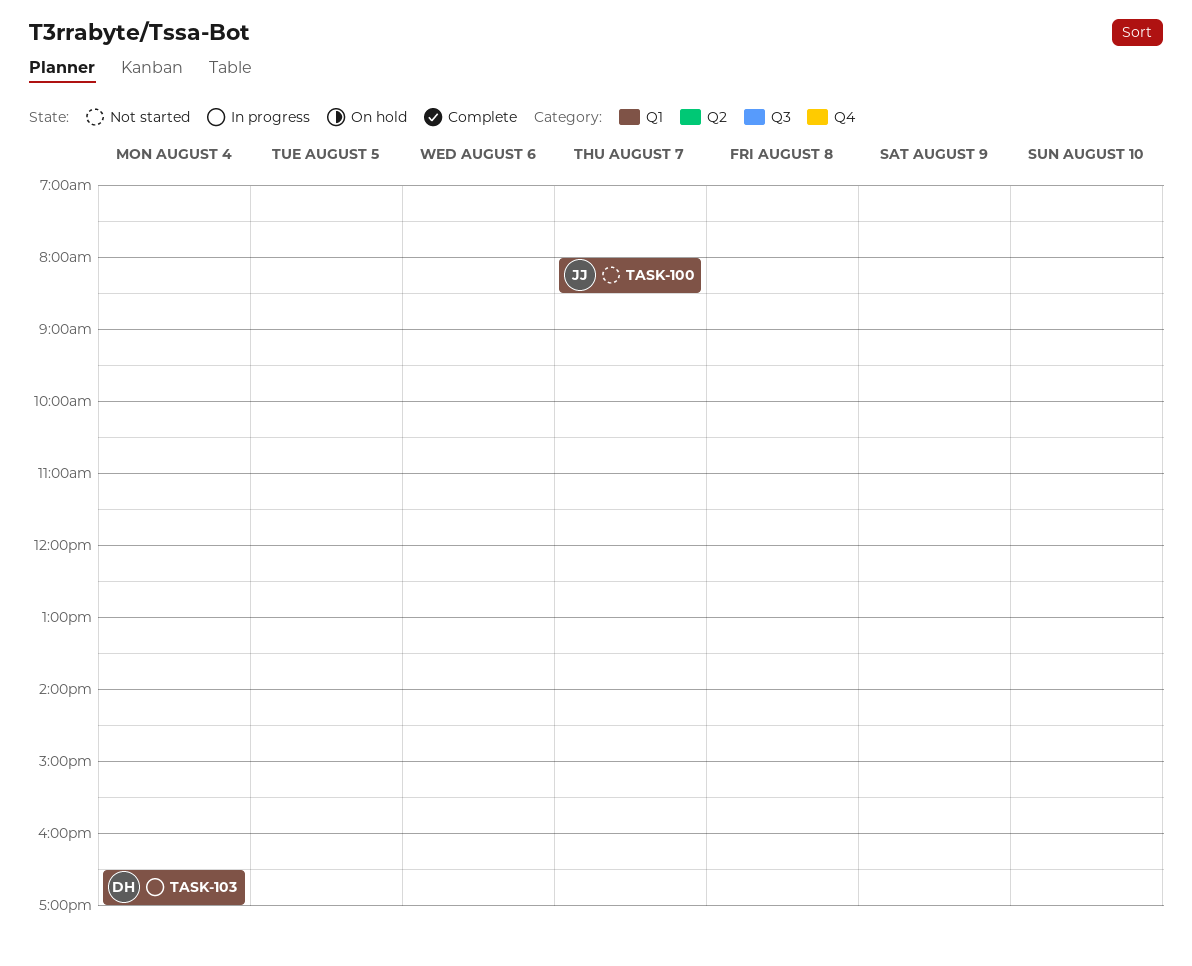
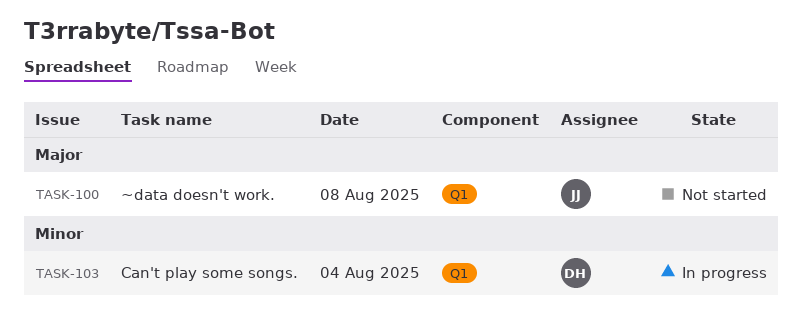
TASK-100, day: Aug 7 -> Aug 8

